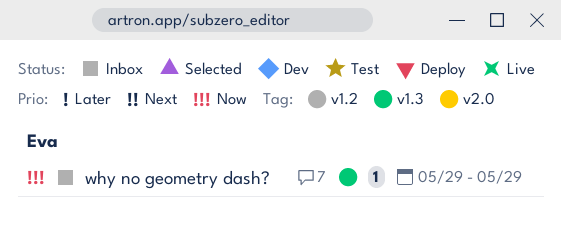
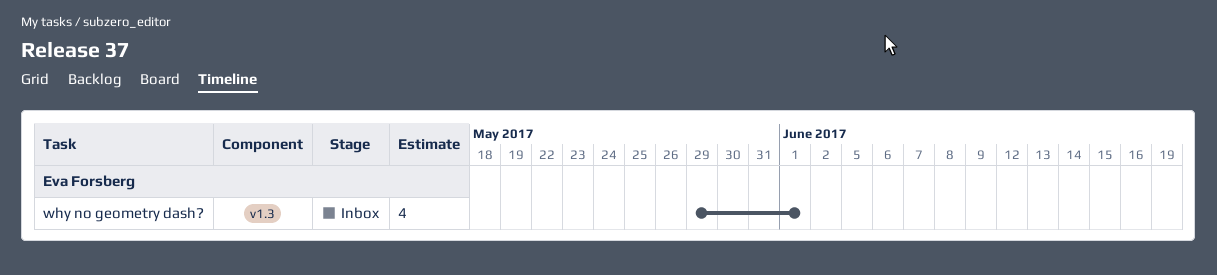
why no geometry dash?, estimate: 1 -> 4
why no geometry dash?, due: May 29 -> Jun 1

